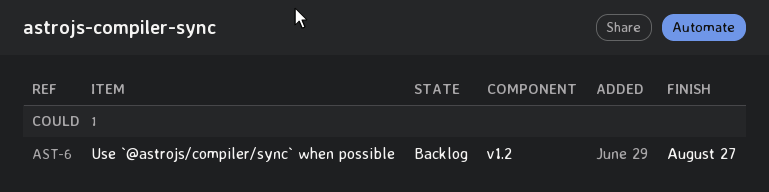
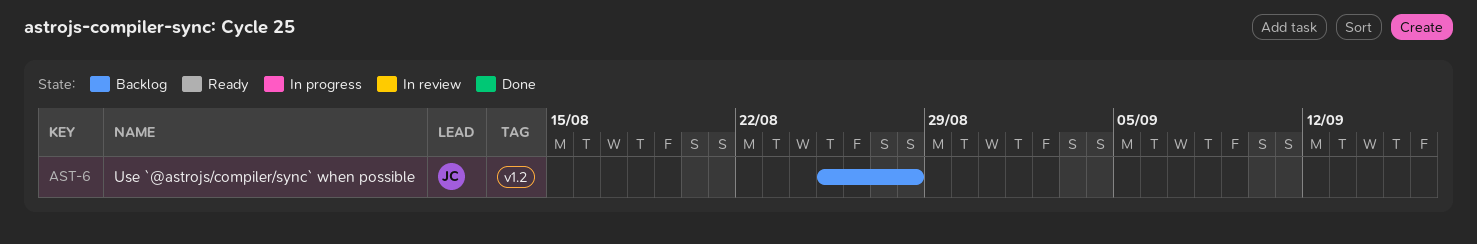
AST-6, due: Aug 27 -> Aug 28

